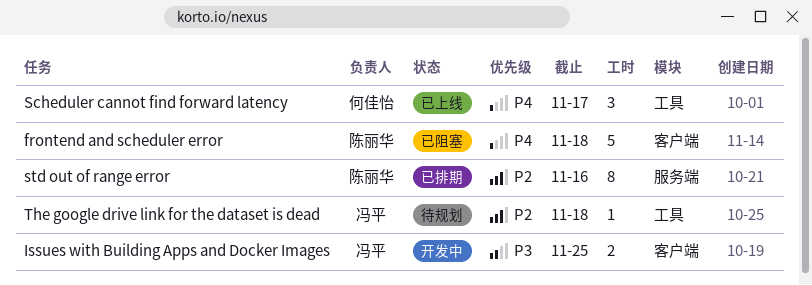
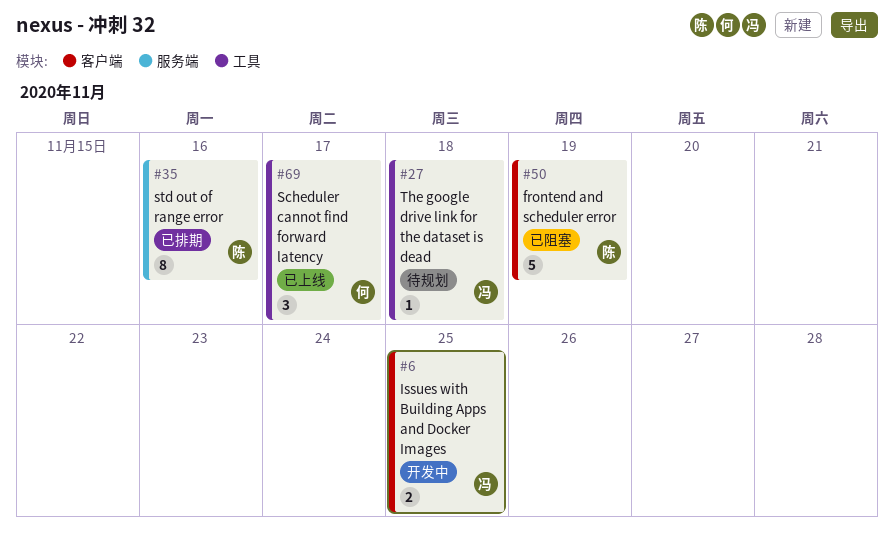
frontend and scheduler error, due: Nov 18 -> Nov 19

